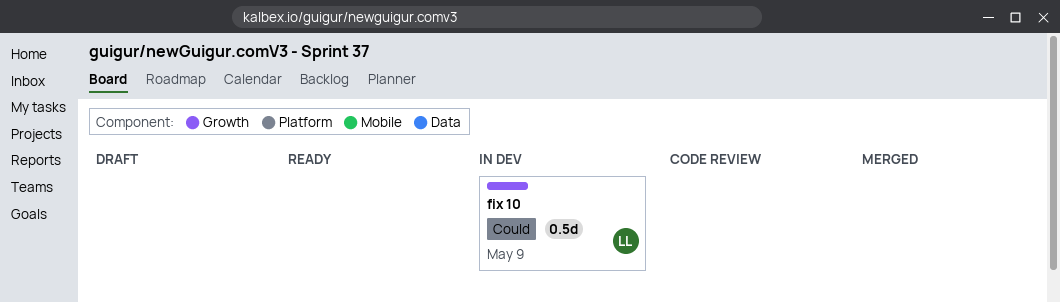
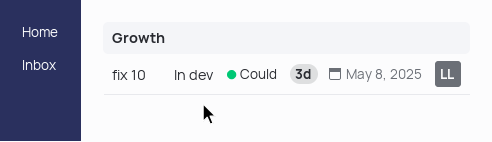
fix 10, estimate: 0.5d -> 3d
fix 10, due: May 9 -> May 8

